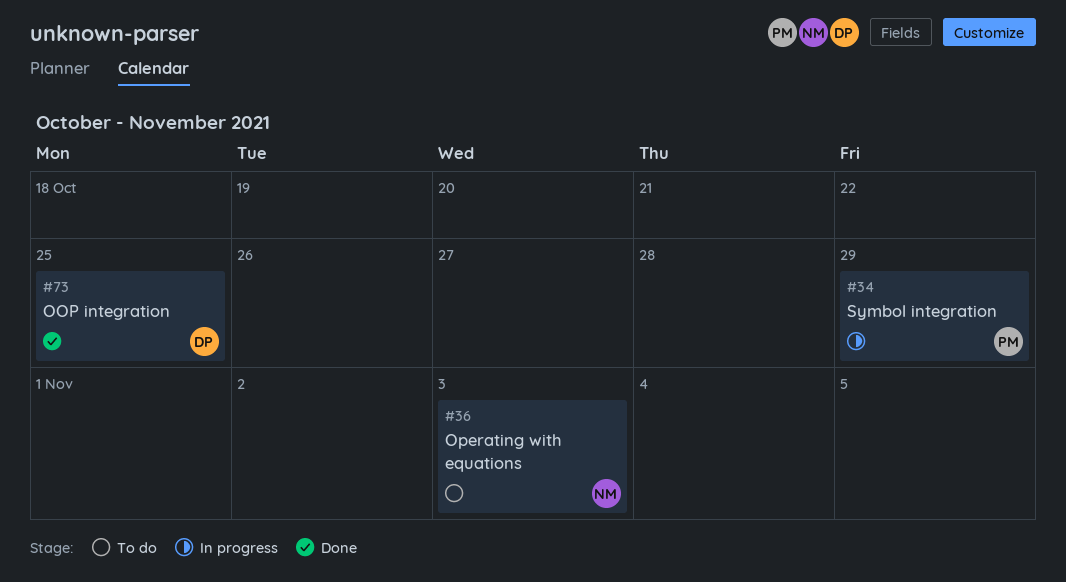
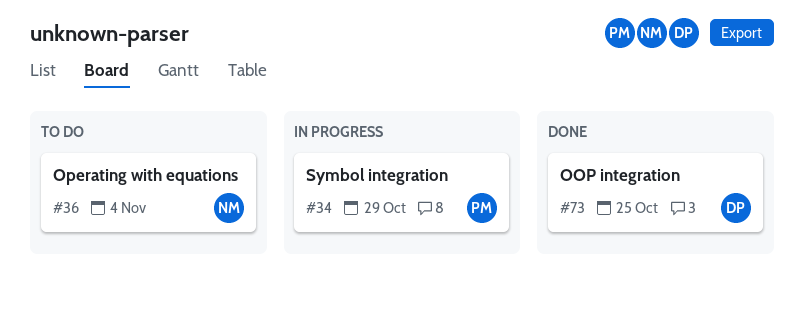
#36, due: Nov 3 -> Nov 4

